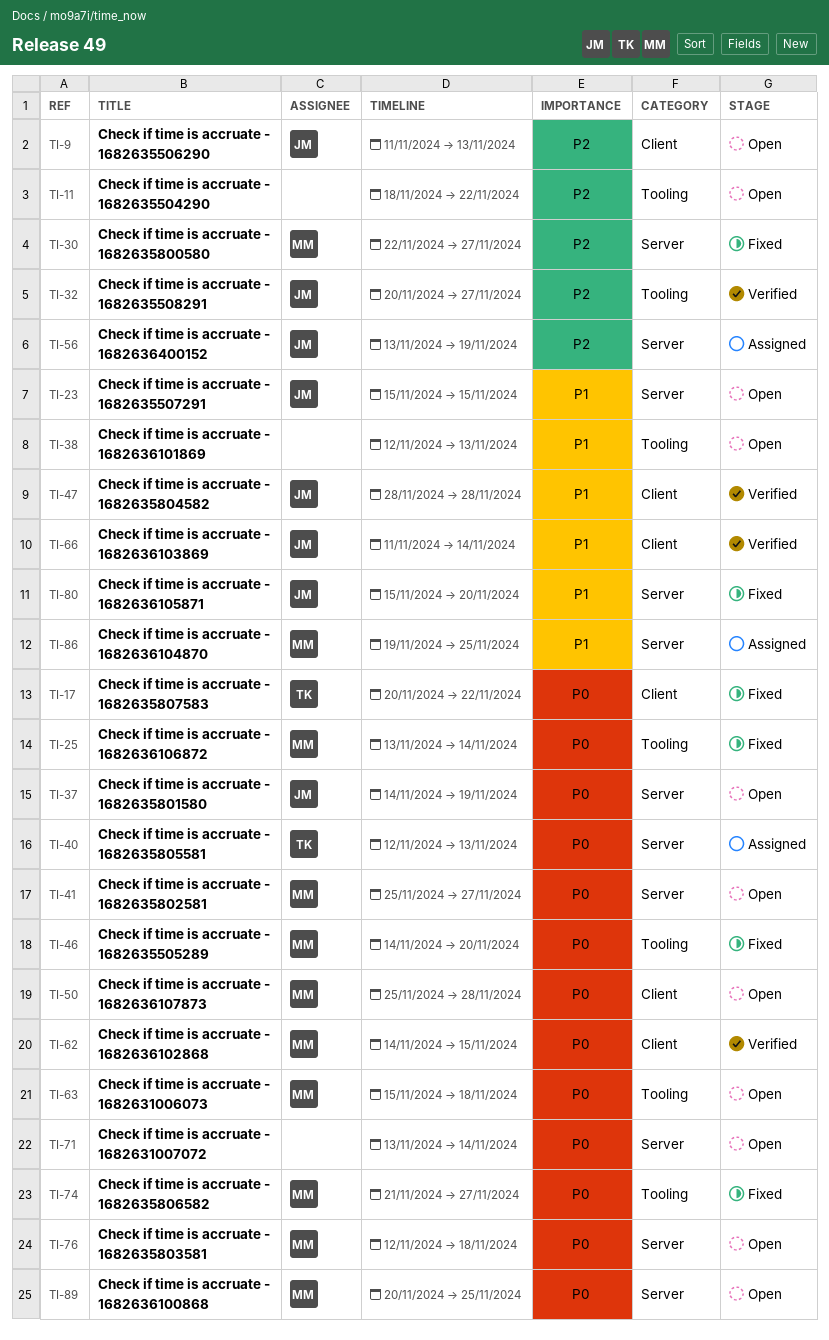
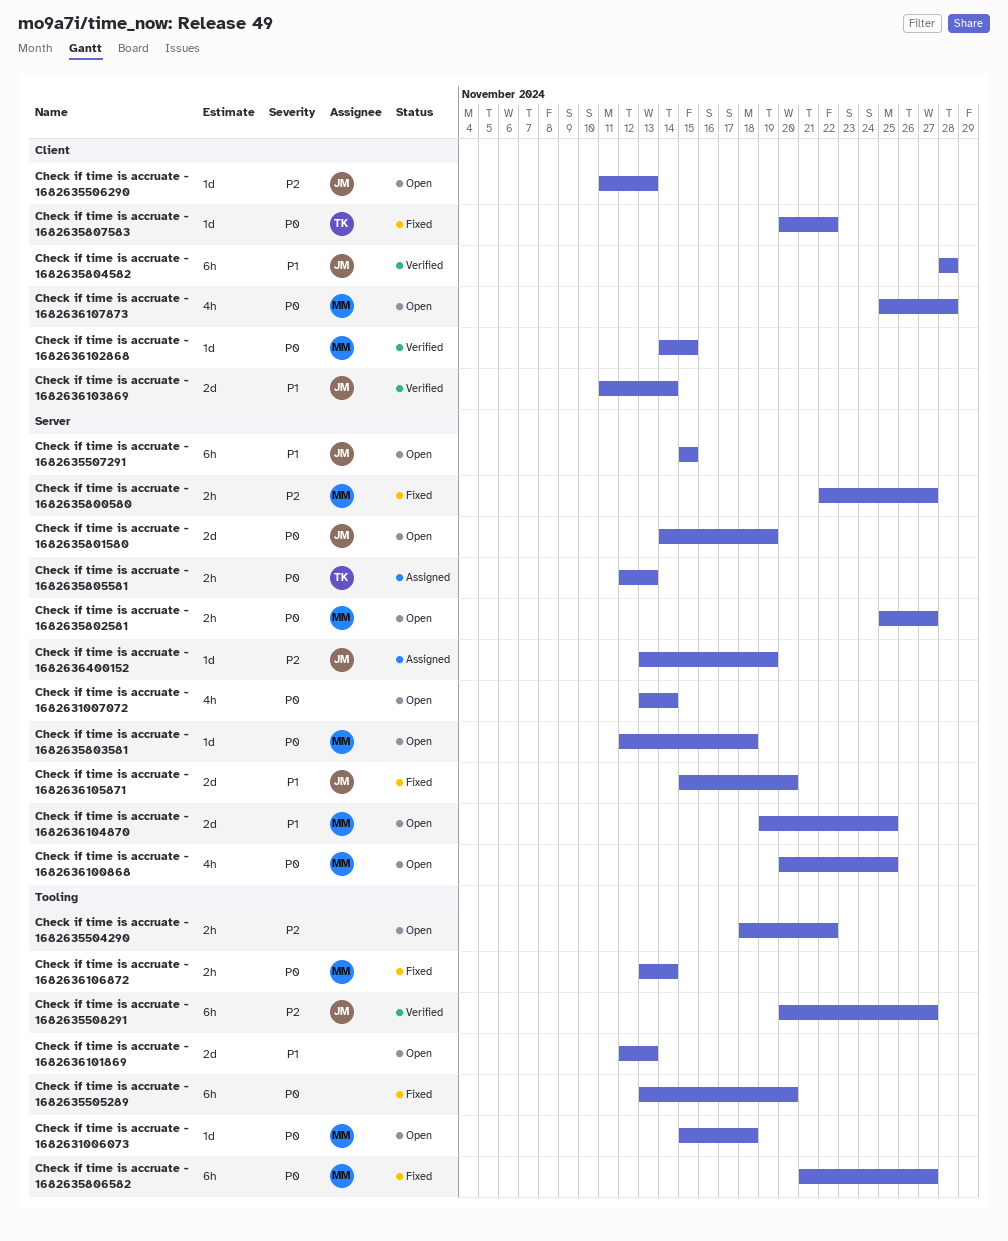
Check if time is accruate - 1682635505289, owner: MM -> none
Check if time is accruate - 1682635505289, start: Nov 14 -> Nov 13
Check if time is accruate - 1682636104870, status: Assigned -> Open

